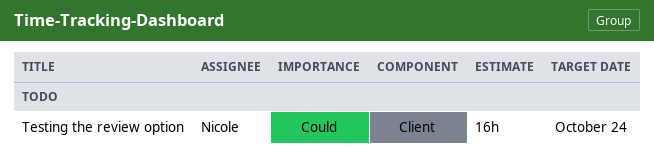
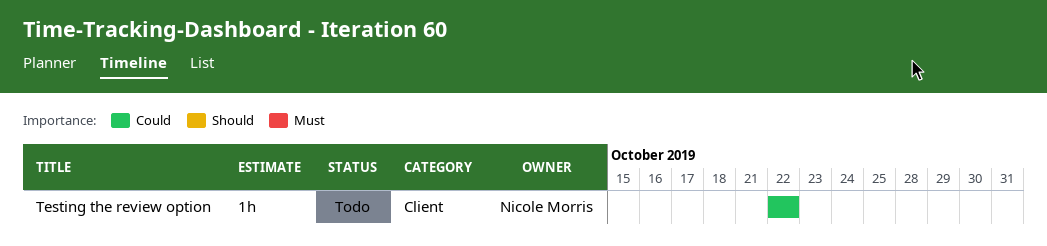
Testing the review option, estimate: 16h -> 1h
Testing the review option, due: Oct 24 -> Oct 22

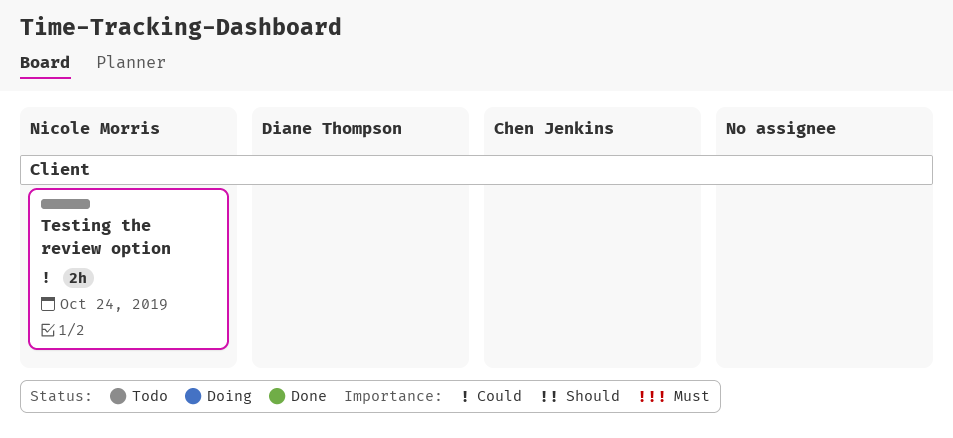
Testing the review option, estimate: 1h -> 2h
Testing the review option, due: Oct 22 -> Oct 24

